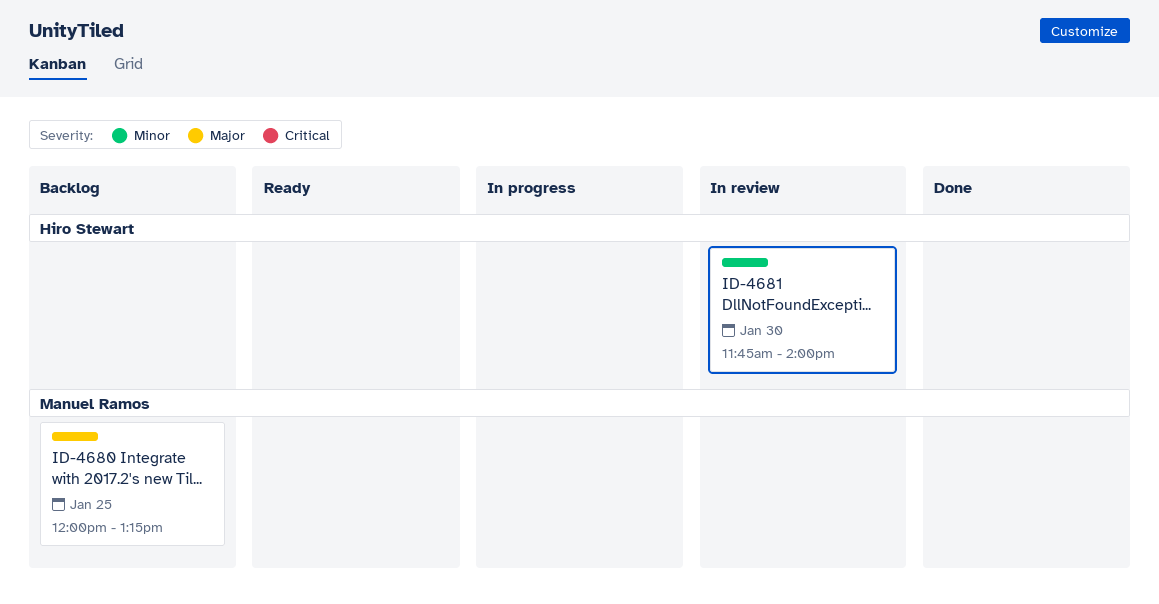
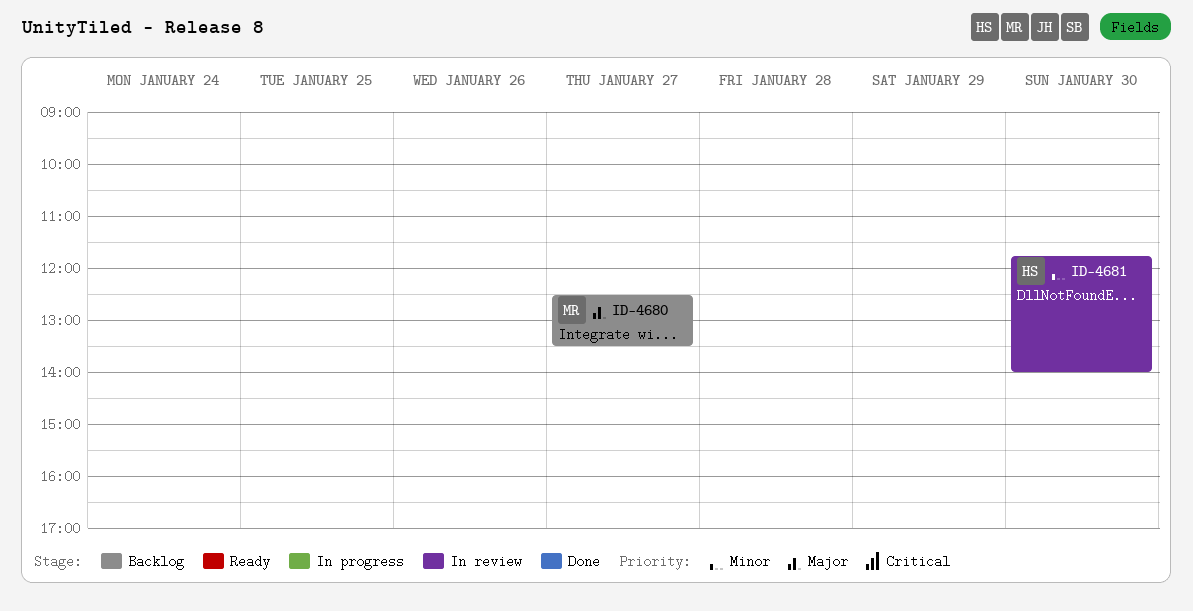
ID-4680, day: Jan 25 -> Jan 27
ID-4680, begins: 12:00 -> 12:30
ID-4680, ends: 13:15 -> 13:30

